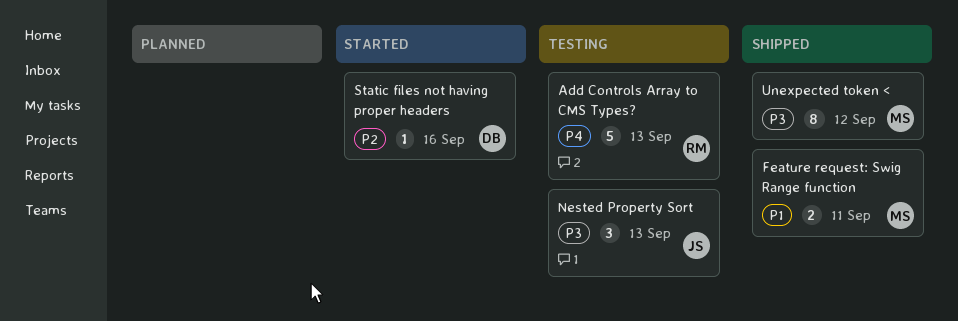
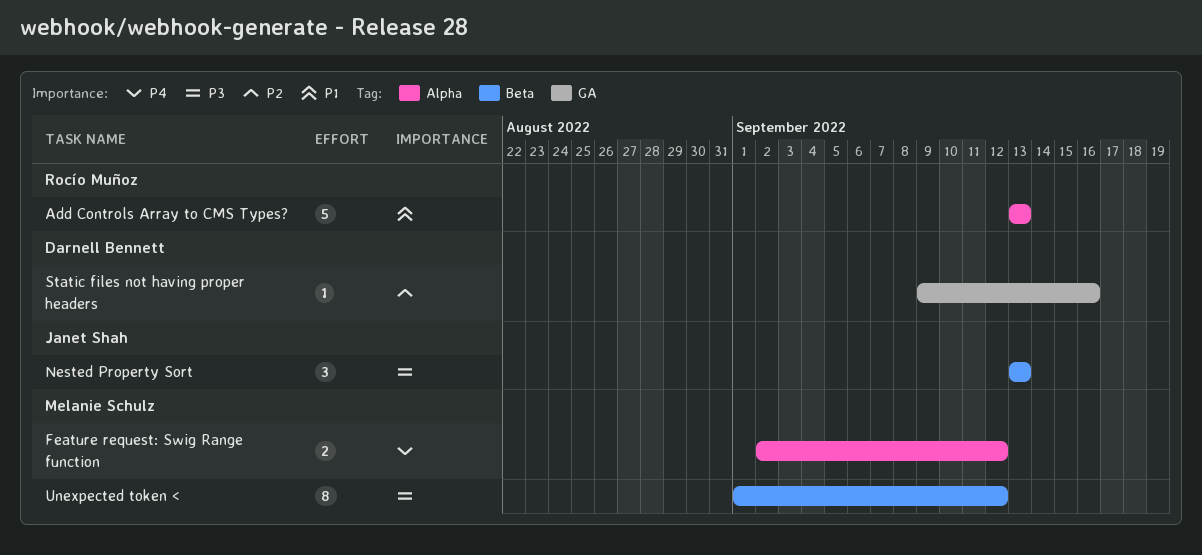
Add Controls Array to CMS Types?, priority: P4 -> P1
Feature request: Swig Range function, priority: P1 -> P4
Feature request: Swig Range function, due: Sep 11 -> Sep 12

